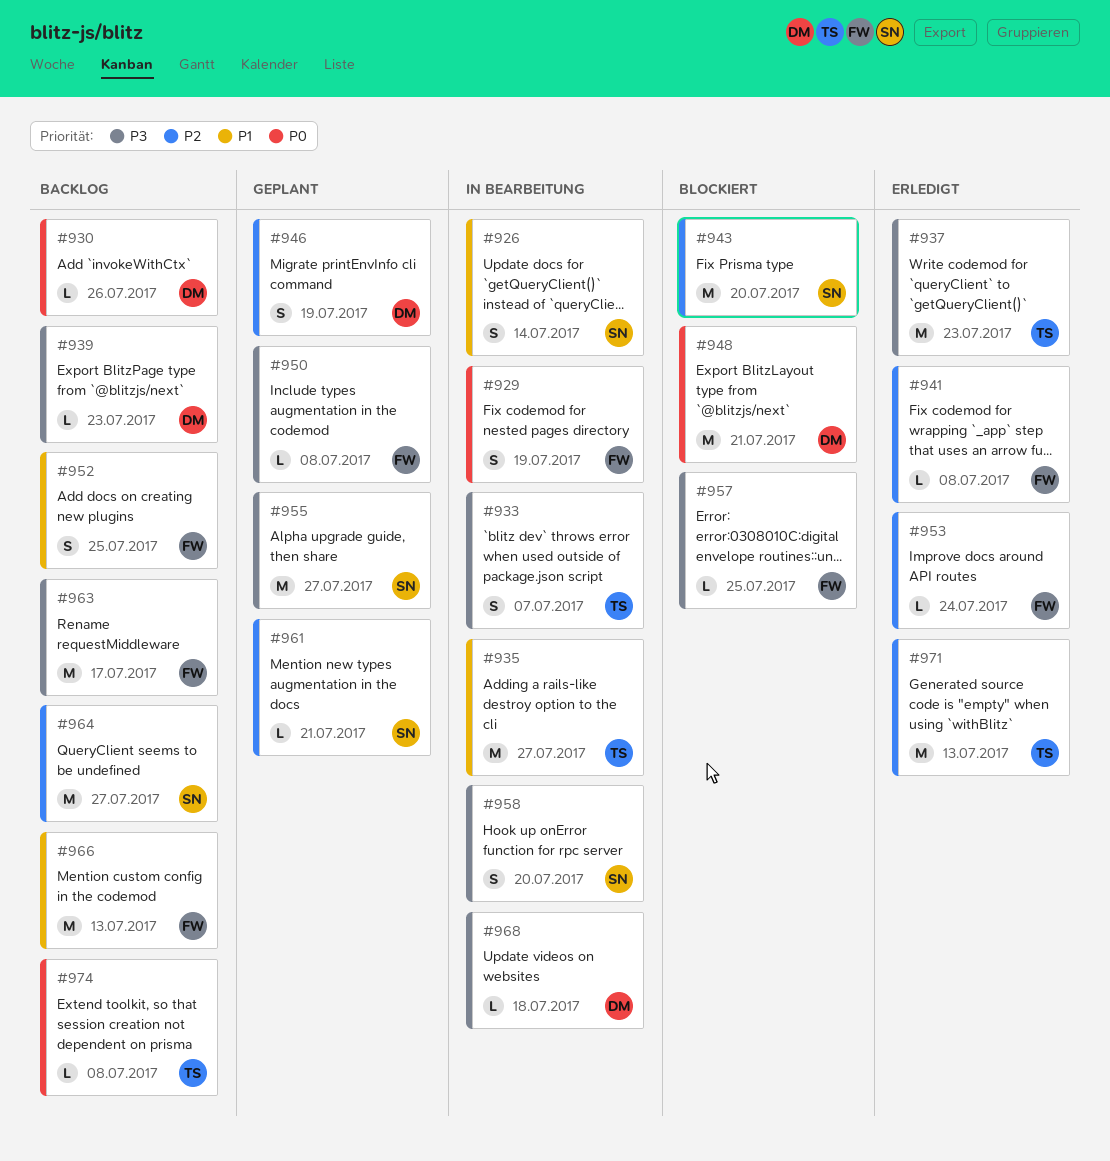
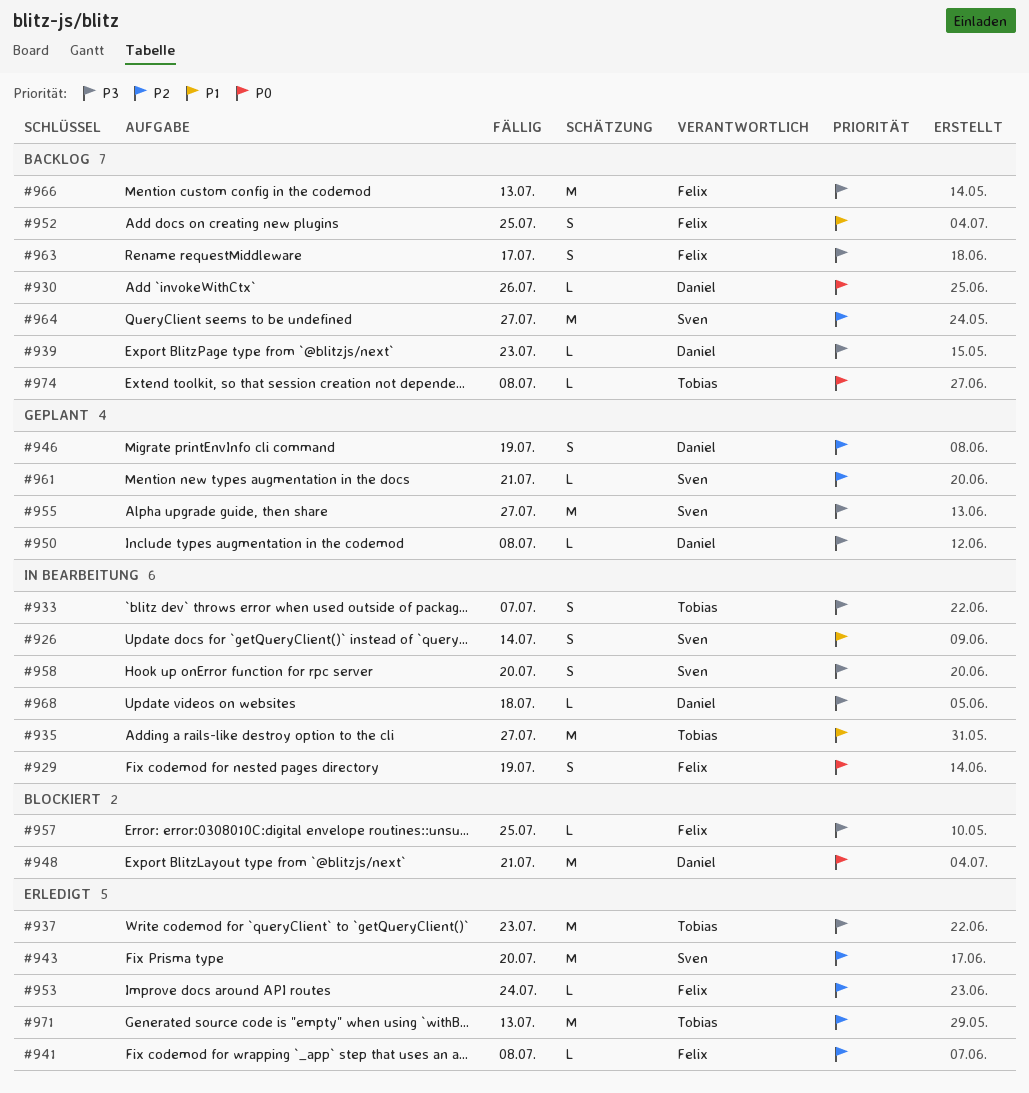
#943, status: Blockiert -> Erledigt
#950, owner: Felix -> Daniel
#963, estimate: M -> S
#966, priority: P1 -> P3

